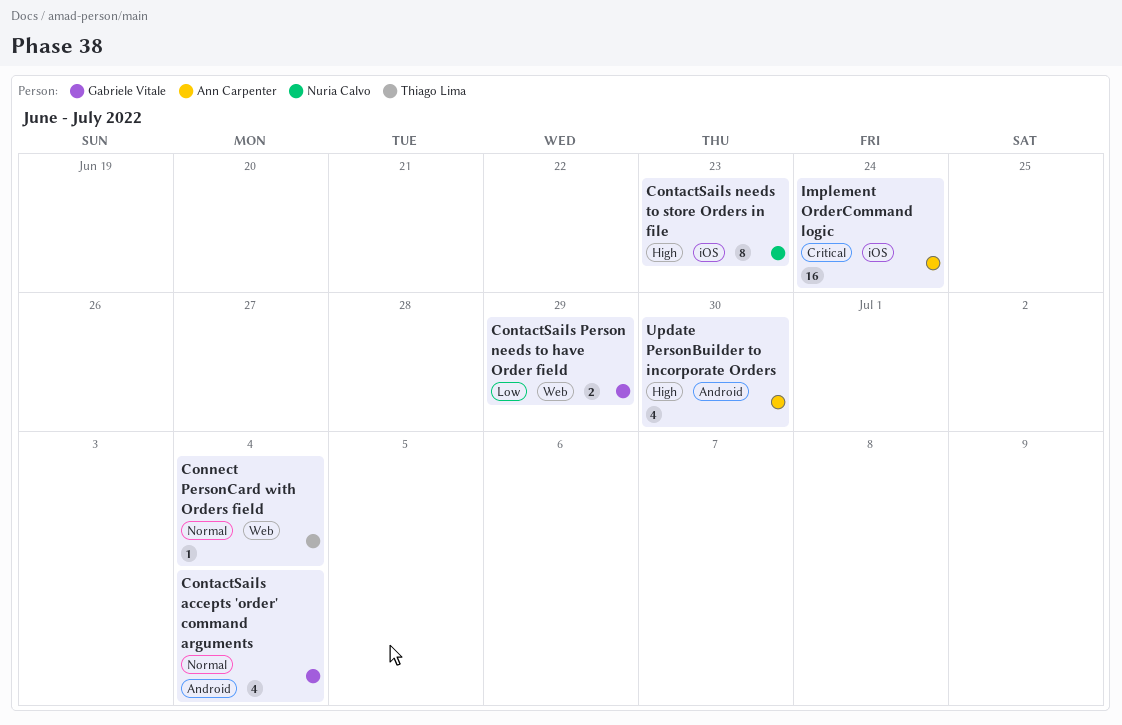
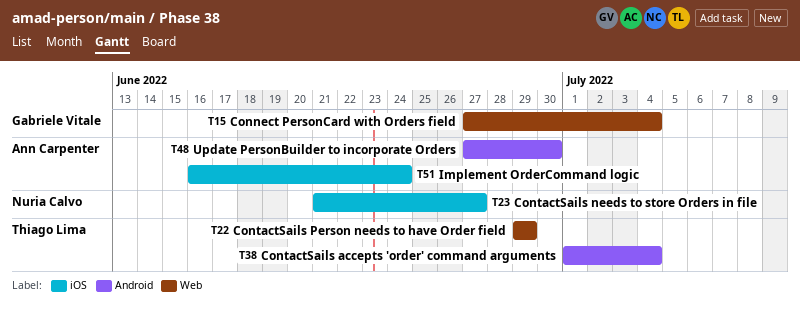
Connect PersonCard with Orders field, owner: Thiago Lima -> Gabriele Vitale
ContactSails accepts 'order' command arguments, owner: Gabriele Vitale -> Thiago Lima
ContactSails needs to store Orders in file, due: Jun 23 -> Jun 27
ContactSails Person needs to have Order field, owner: Gabriele Vitale -> Thiago Lima

